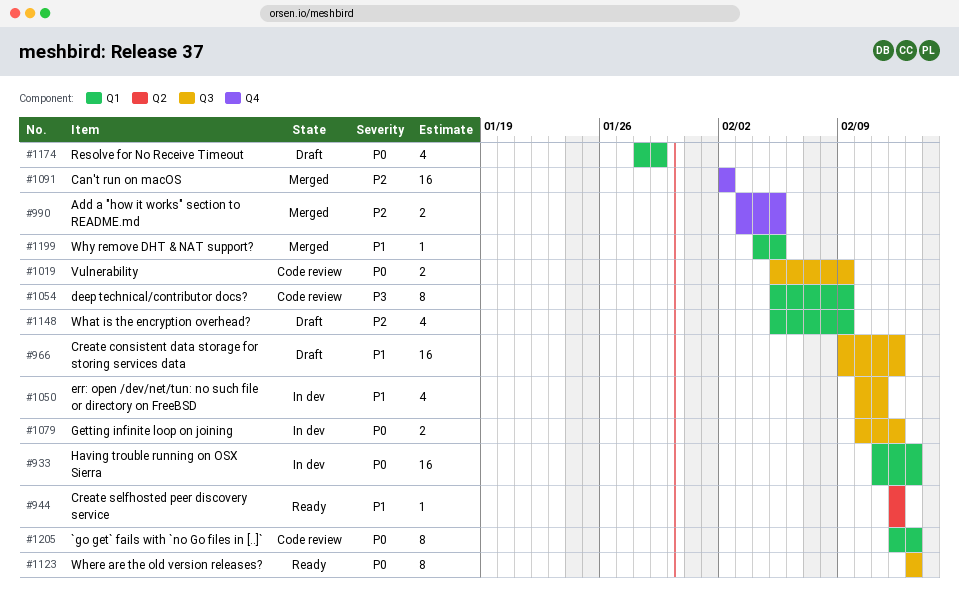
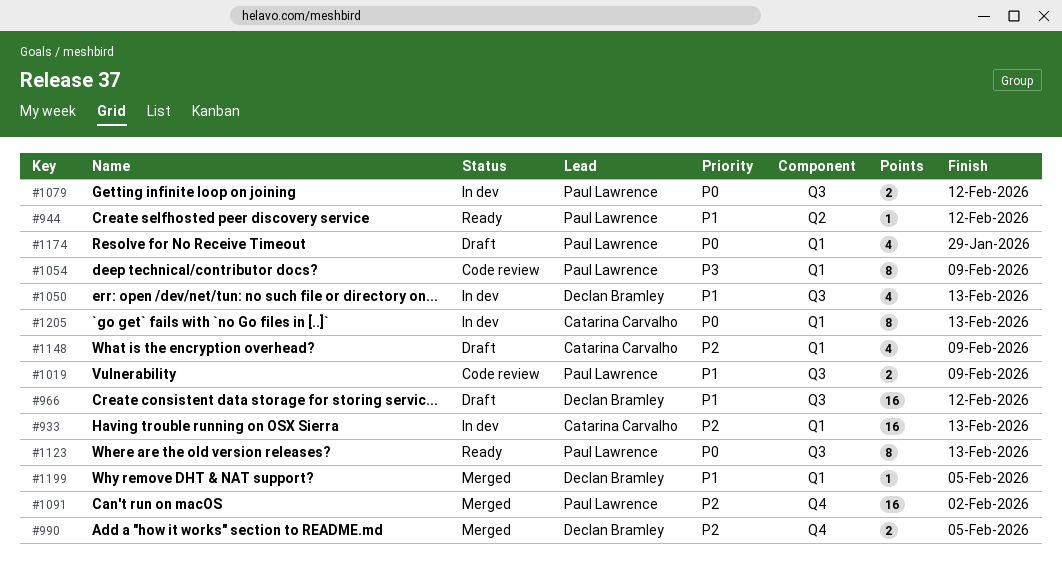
#933, priority: P0 -> P2
#1019, priority: P0 -> P1
#1050, due: Feb 11 -> Feb 13
#1205, status: Code review -> In dev

